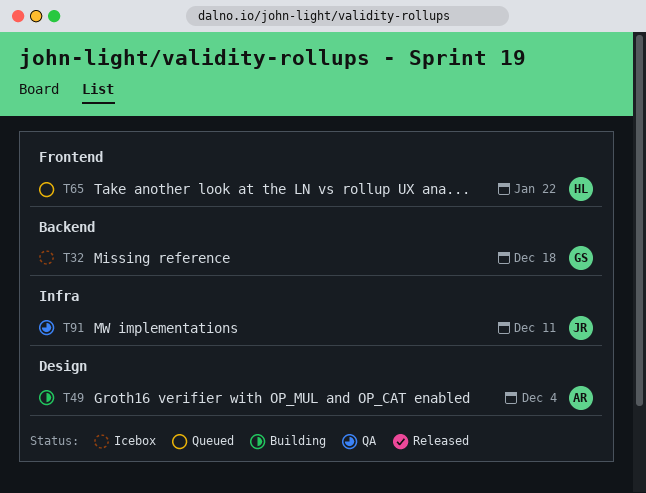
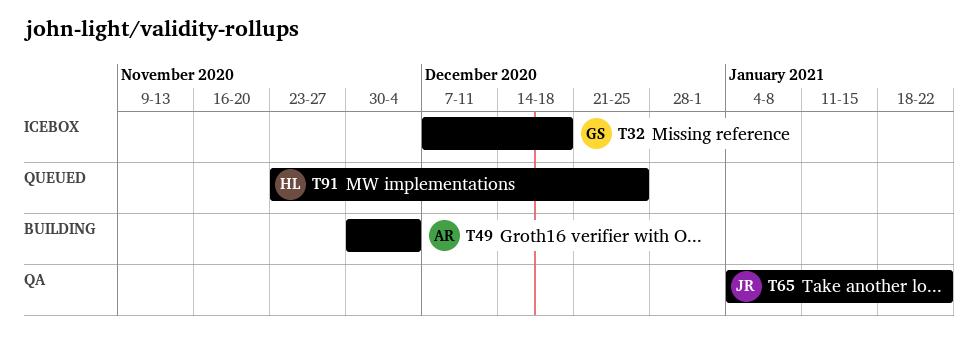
T65, status: Queued -> QA
T65, owner: HL -> JR
T91, status: QA -> Queued
T91, owner: JR -> HL
T91, due: Dec 11 -> Dec 25

